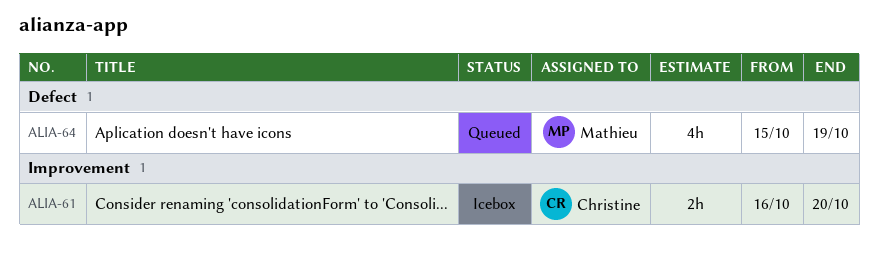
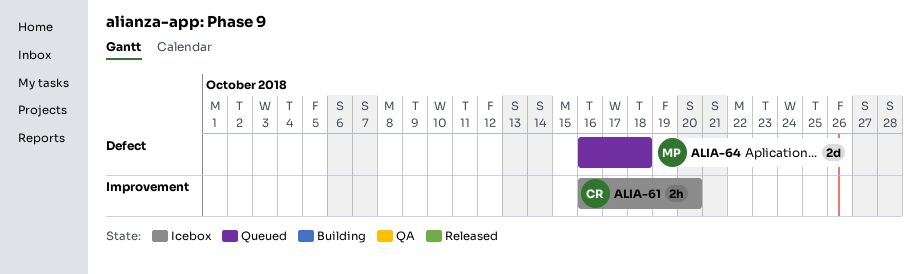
ALIA-64, estimate: 4h -> 2d
ALIA-64, start: Oct 15 -> Oct 16
ALIA-64, due: Oct 19 -> Oct 18

